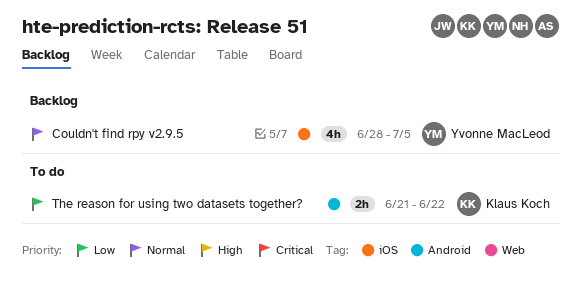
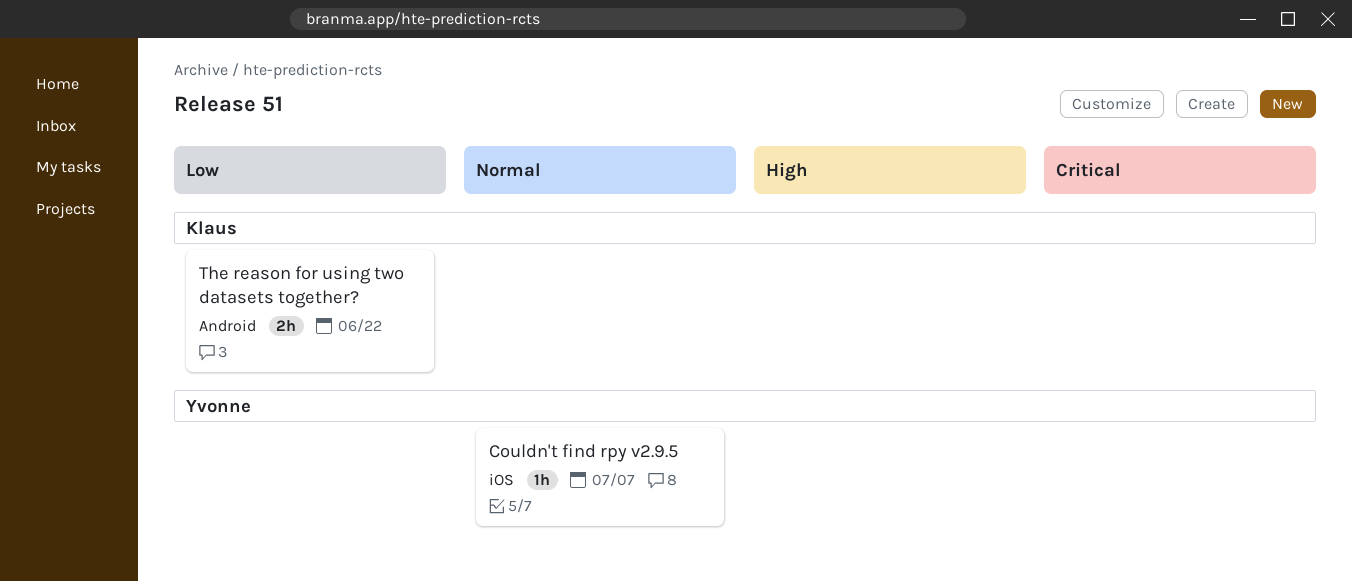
Couldn't find rpy v2.9.5, estimate: 4h -> 1h
Couldn't find rpy v2.9.5, due: Jul 5 -> Jul 7

